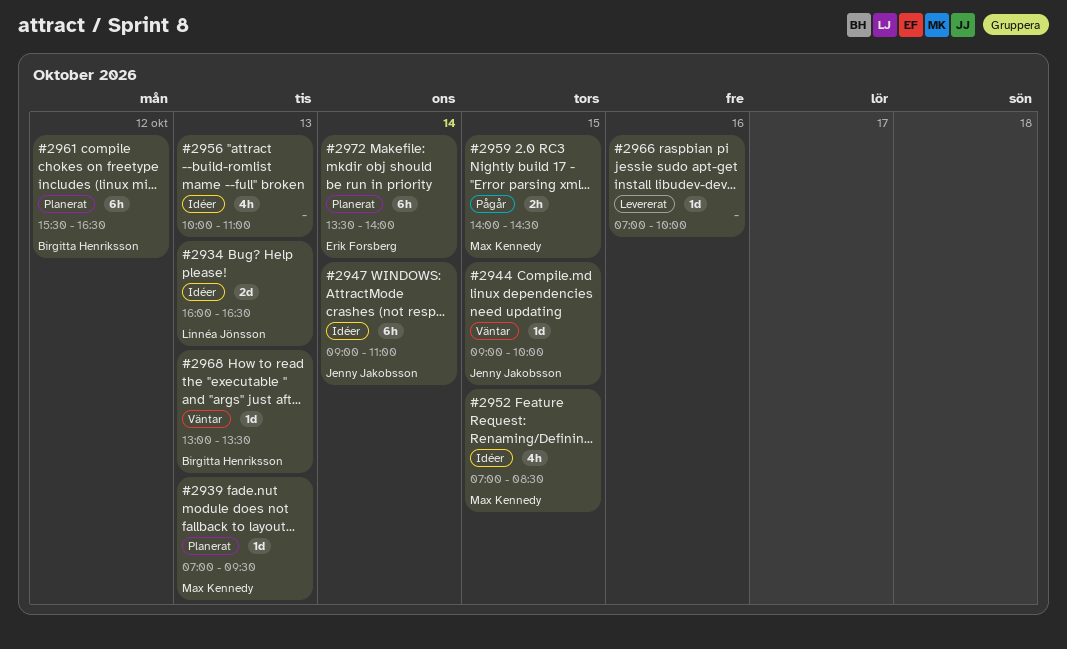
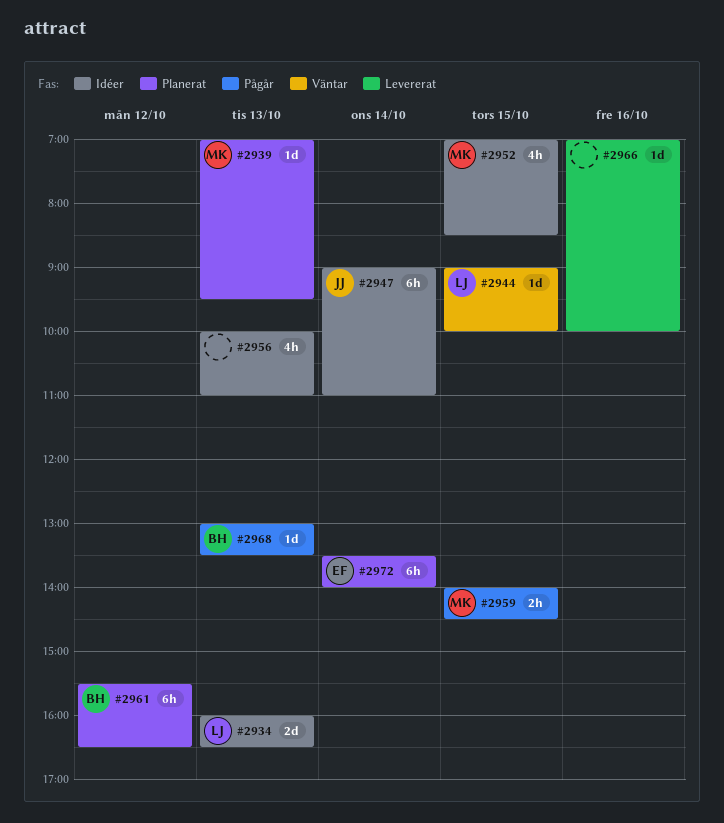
#2944, owner: Jenny Jakobsson -> Linnéa Jönsson
#2968, status: Väntar -> Pågår

